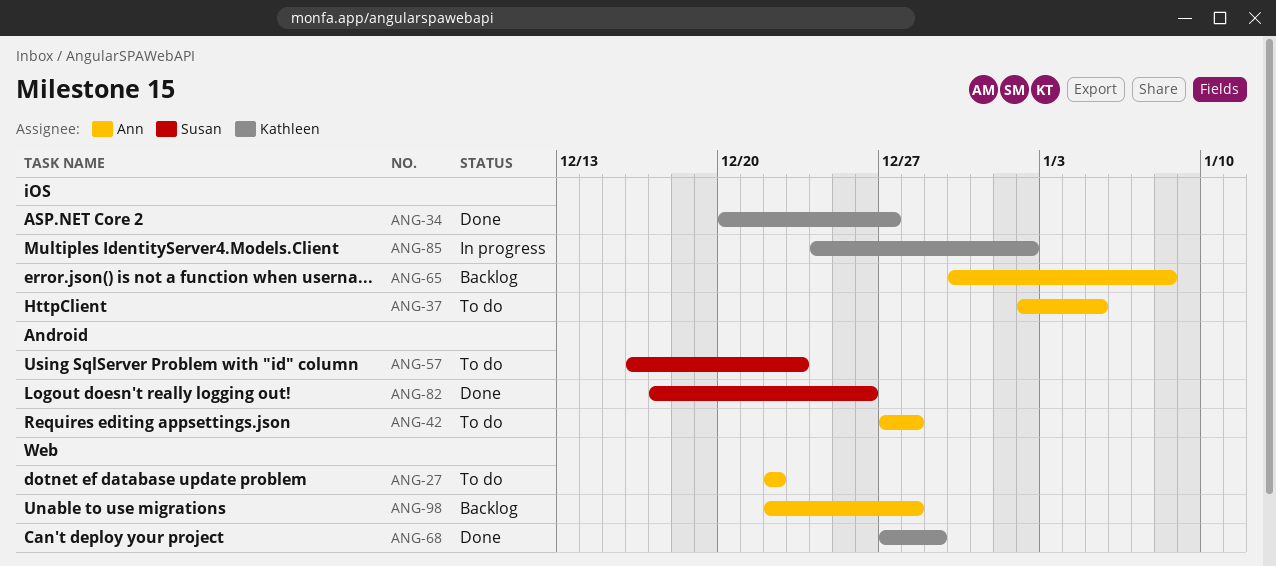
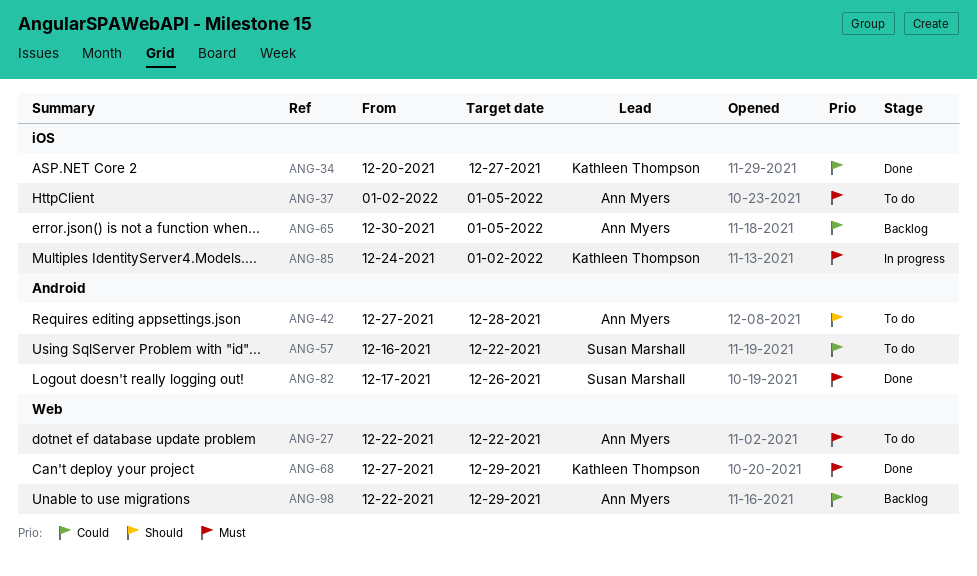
ANG-57, due: Dec 23 -> Dec 22
ANG-65, due: Jan 8 -> Jan 5
ANG-98, due: Dec 28 -> Dec 29

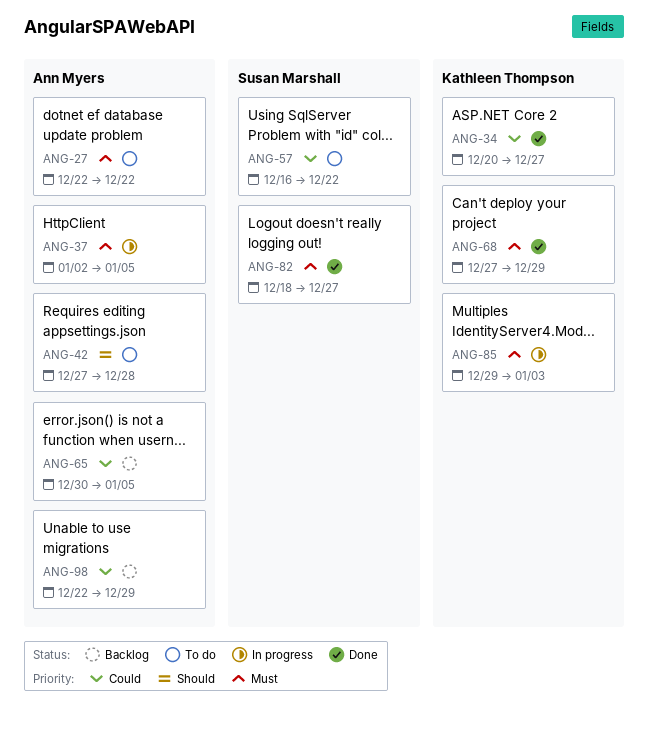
ANG-37, status: To do -> In progress
ANG-82, start: Dec 17 -> Dec 18
ANG-82, due: Dec 26 -> Dec 27
ANG-85, start: Dec 24 -> Dec 29
ANG-85, due: Jan 2 -> Jan 3

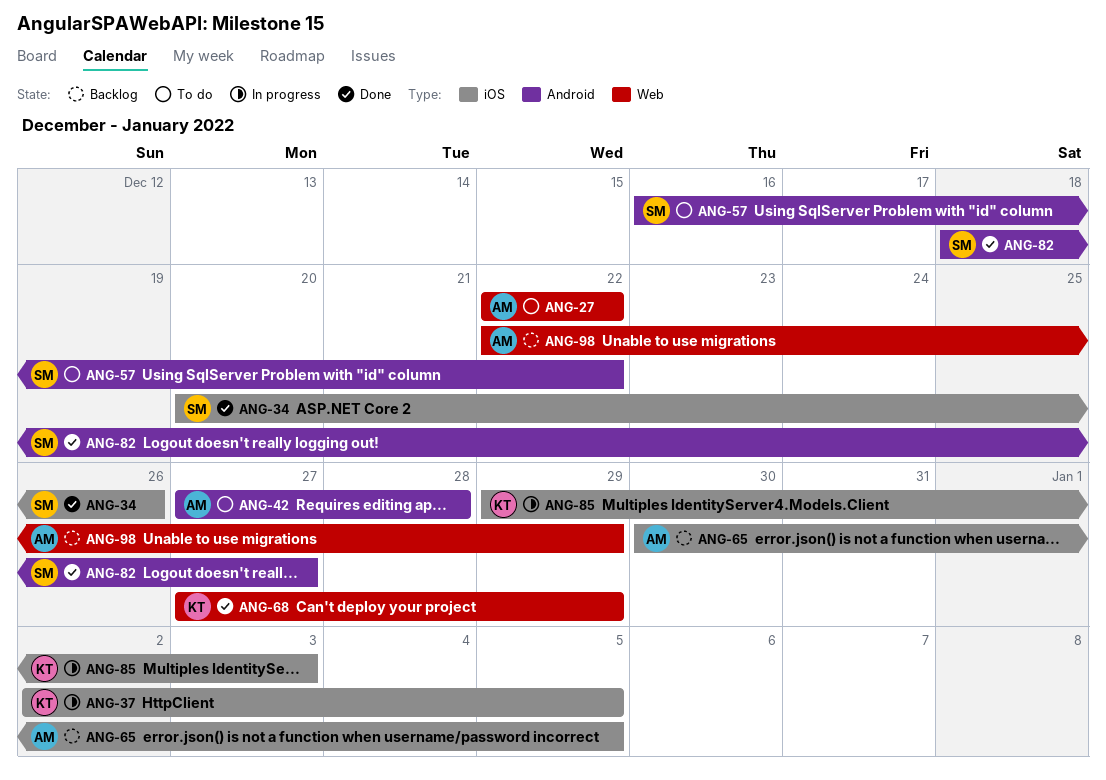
ANG-34, owner: Kathleen Thompson -> Susan Marshall
ANG-34, due: Dec 27 -> Dec 26
ANG-37, owner: Ann Myers -> Kathleen Thompson

